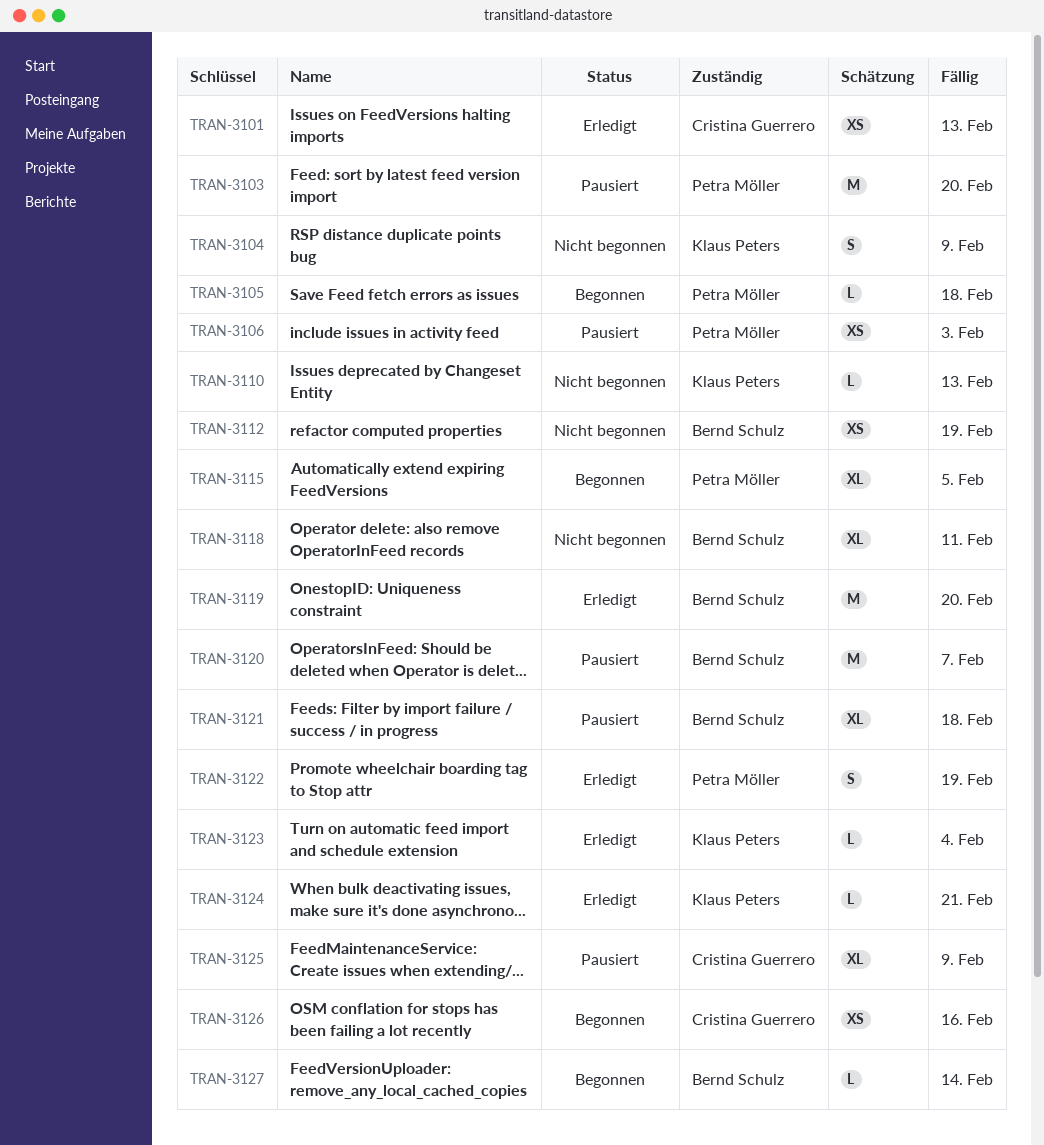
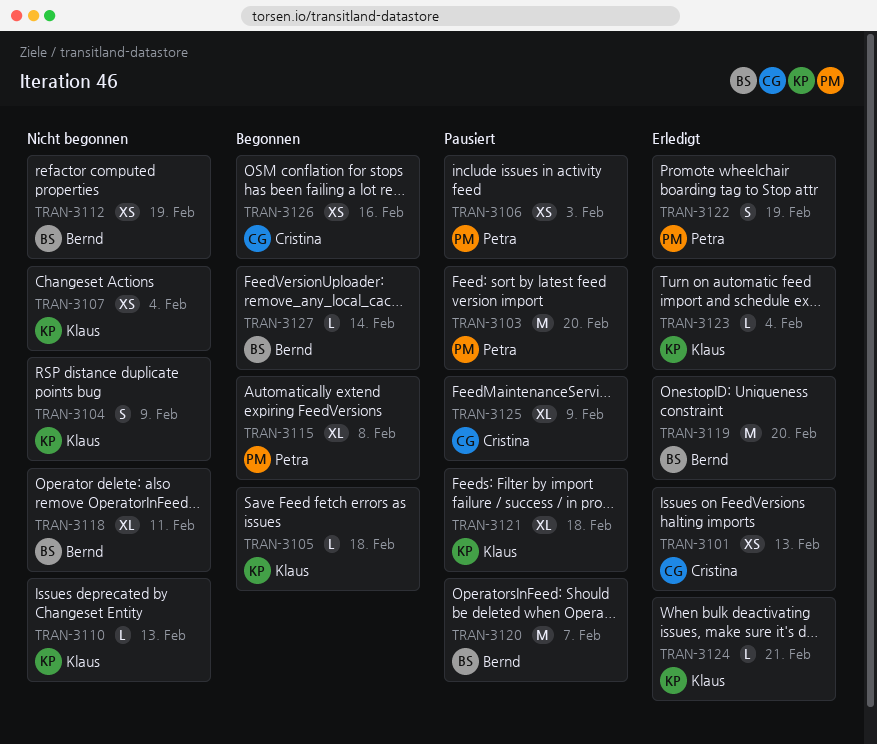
TRAN-3105, owner: Petra Möller -> Klaus Peters
TRAN-3107: none -> present
TRAN-3115, due: Feb 5 -> Feb 8
TRAN-3121, owner: Bernd Schulz -> Klaus Peters

